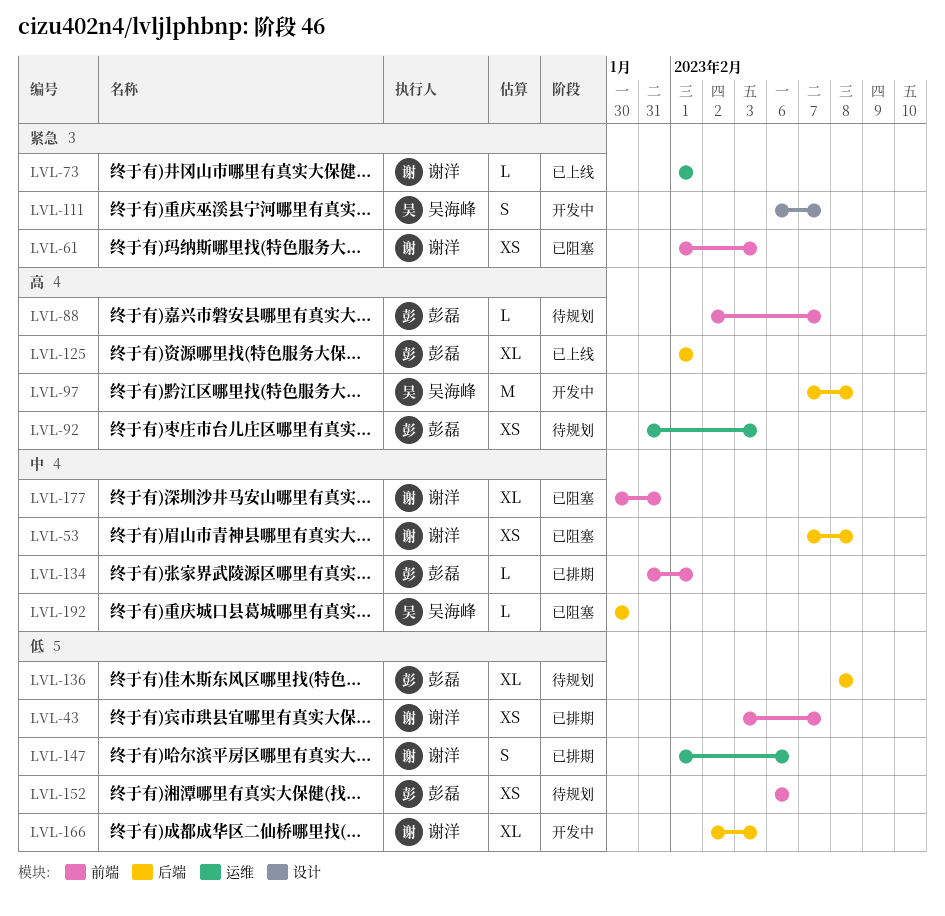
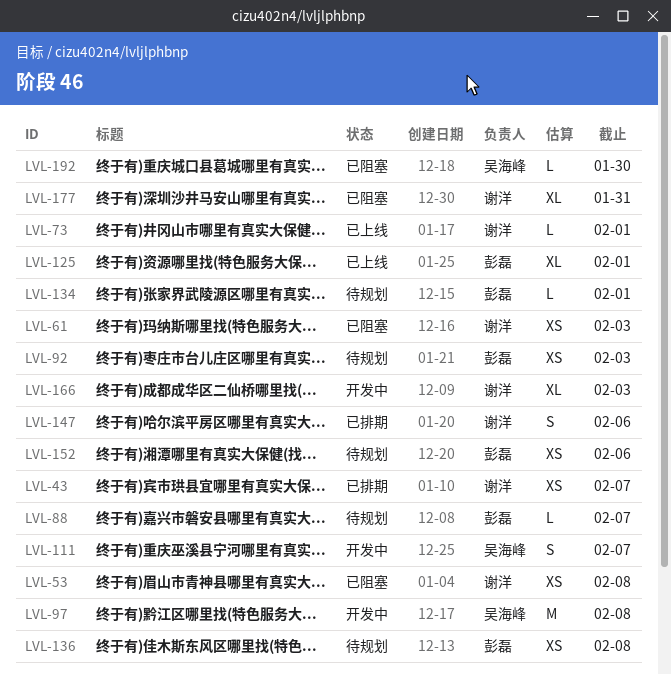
LVL-134, status: 已排期 -> 待规划
LVL-136, estimate: XL -> XS

